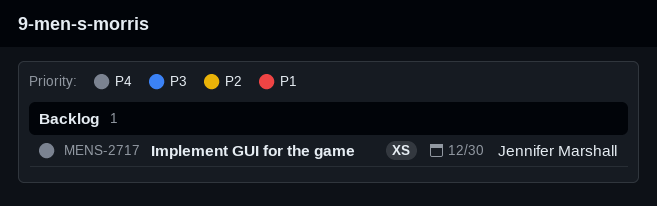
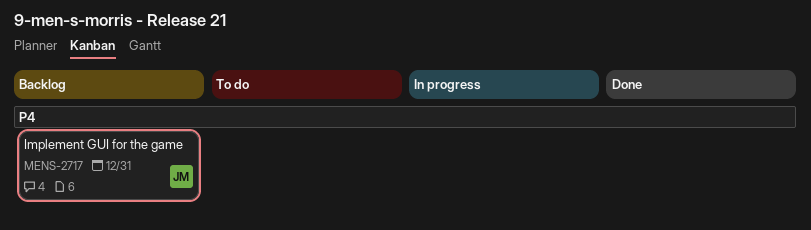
MENS-2717, due: Dec 30 -> Dec 31

